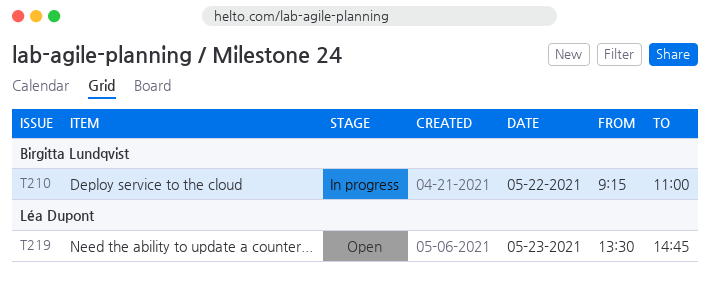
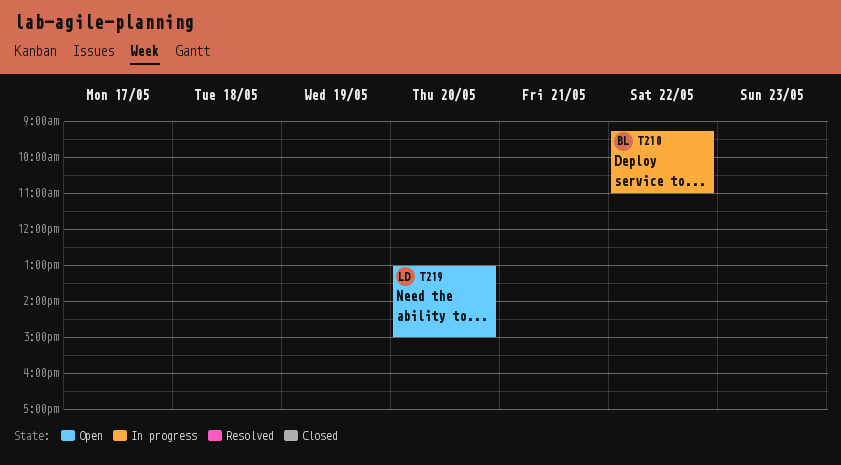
T219, day: May 23 -> May 20
T219, begins: 13:30 -> 13:00
T219, ends: 14:45 -> 15:00

